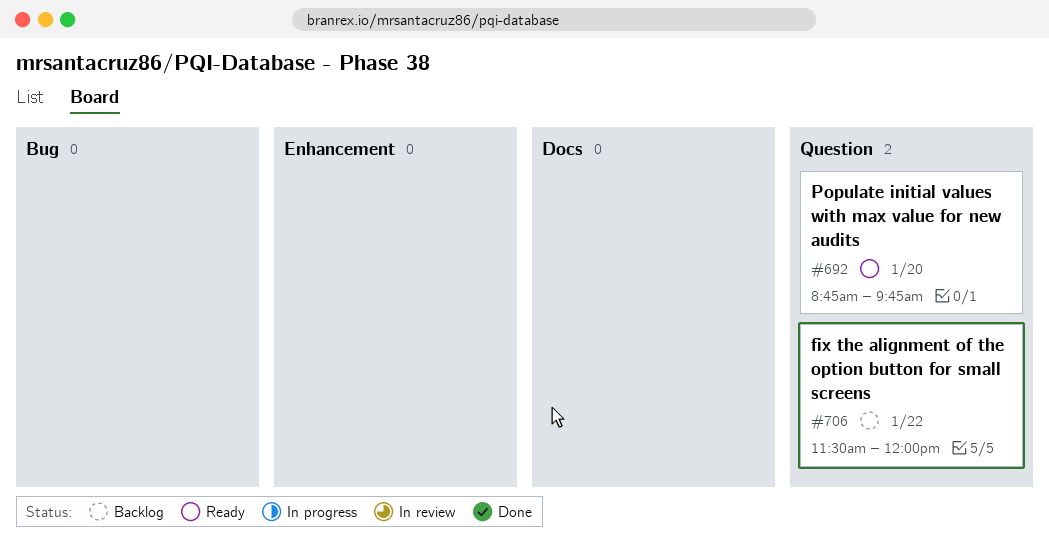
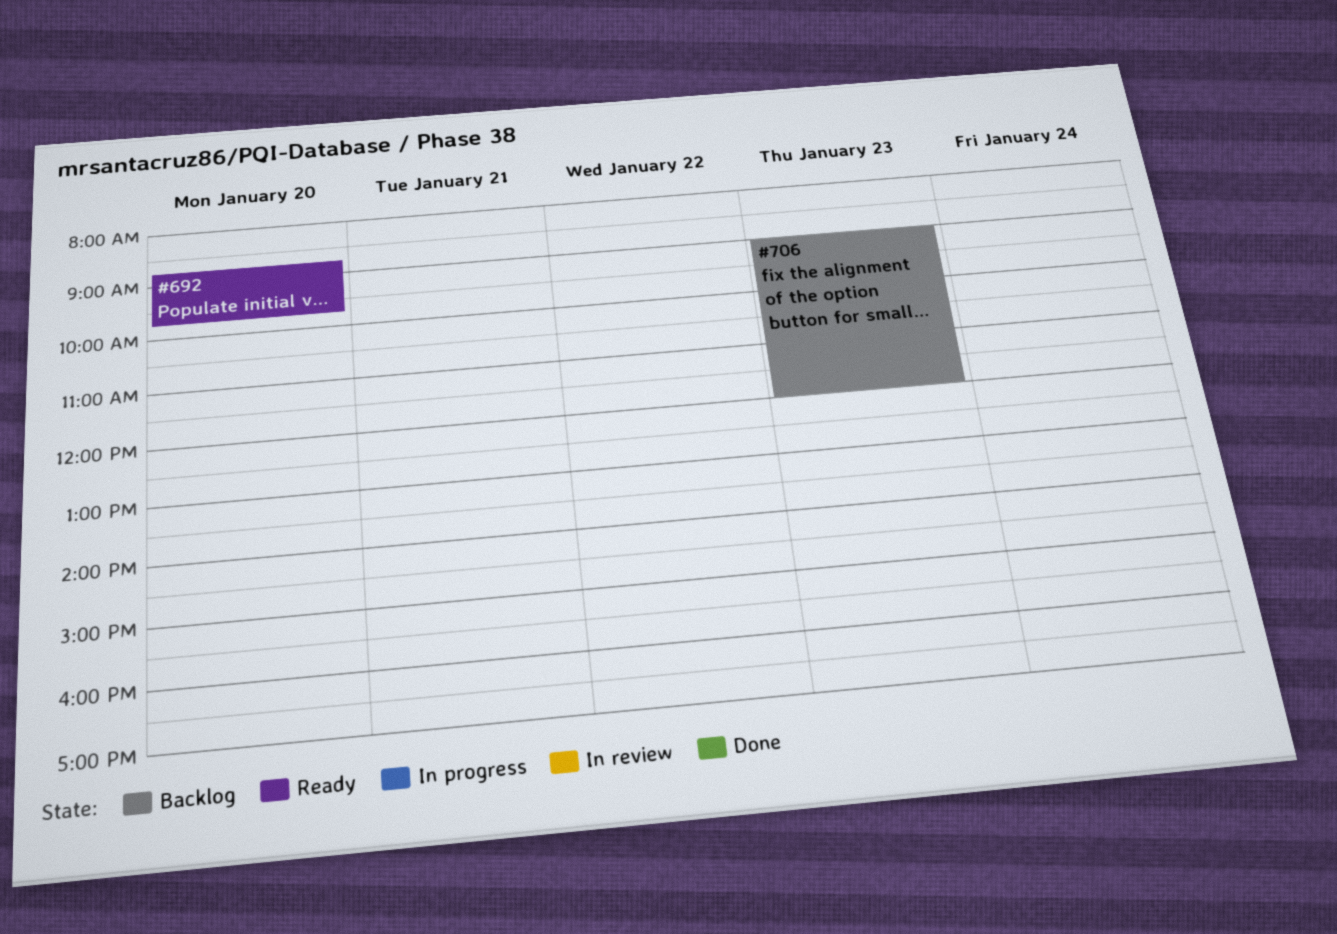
#706, day: Jan 22 -> Jan 23
#706, begins: 11:30 -> 09:00

